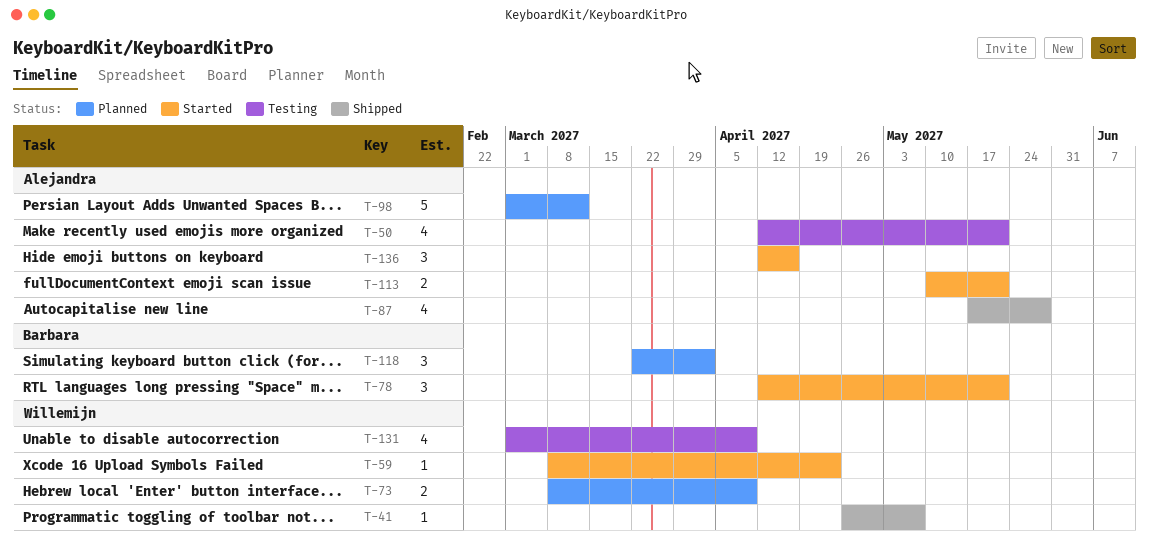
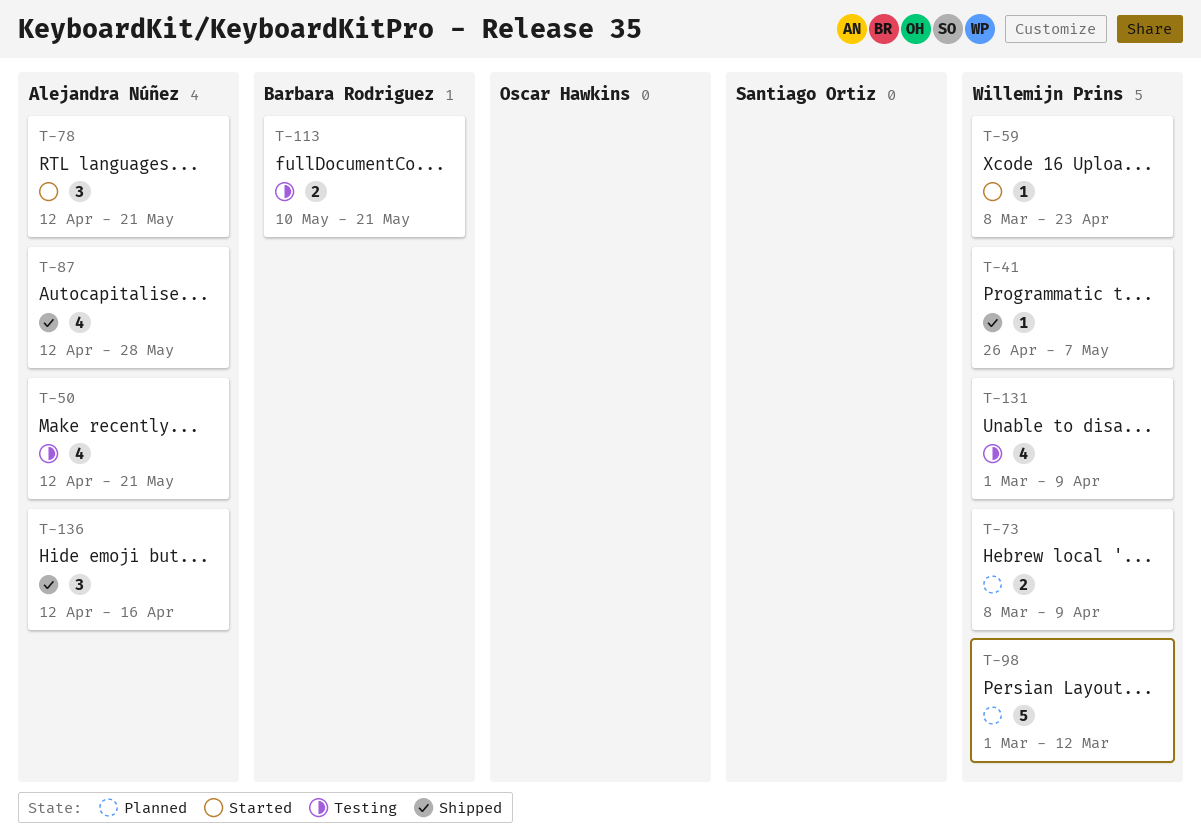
T-78, owner: Barbara Rodriguez -> Alejandra Núñez
T-87, start: May 17 -> Apr 12
T-98, owner: Alejandra Núñez -> Willemijn Prins
T-113, status: Started -> Testing
T-113, owner: Alejandra Núñez -> Barbara Rodriguez
T-118: present -> none
T-136, status: Started -> Shipped

